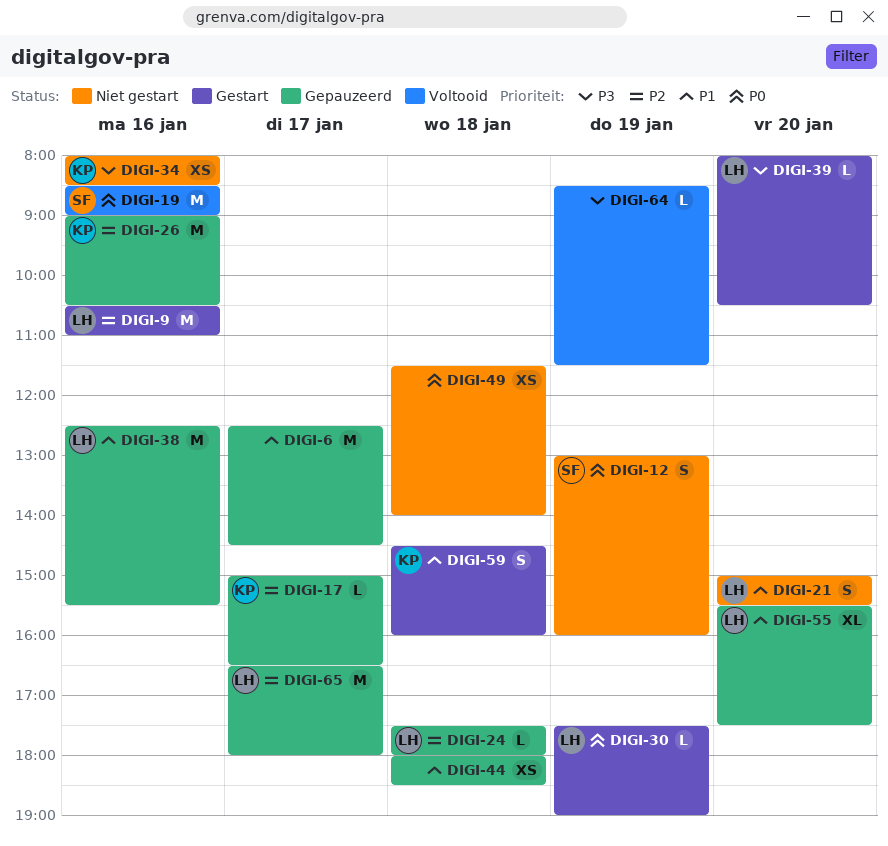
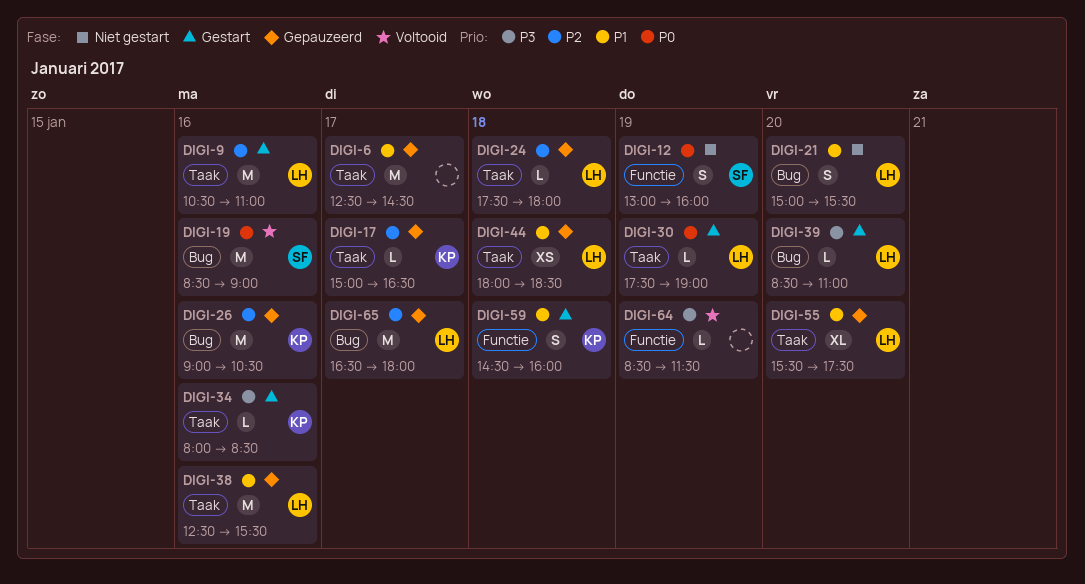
DIGI-34, status: Niet gestart -> Gestart
DIGI-34, estimate: XS -> L
DIGI-39, begins: 08:00 -> 08:30
DIGI-39, ends: 10:30 -> 11:00
DIGI-44, owner: none -> LH
DIGI-49: present -> none

